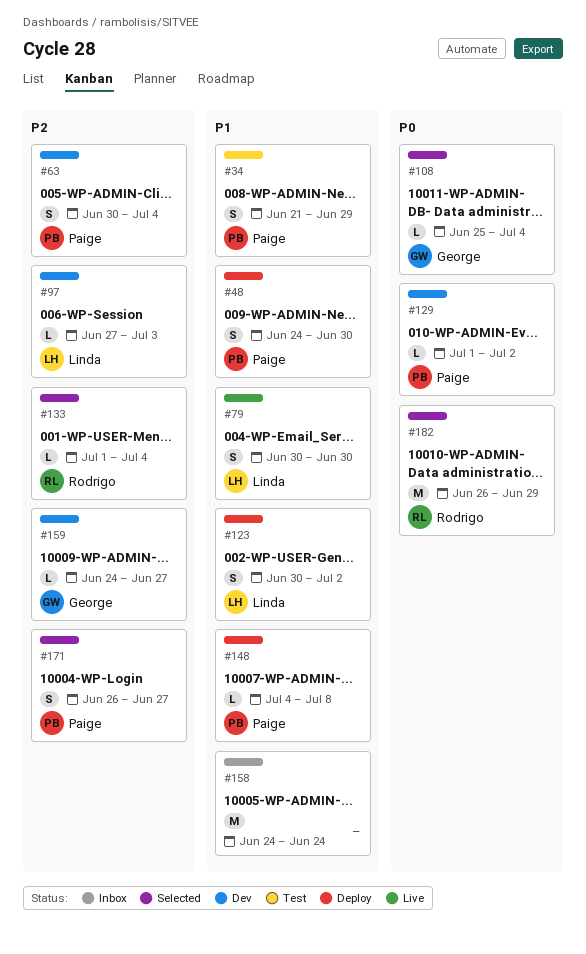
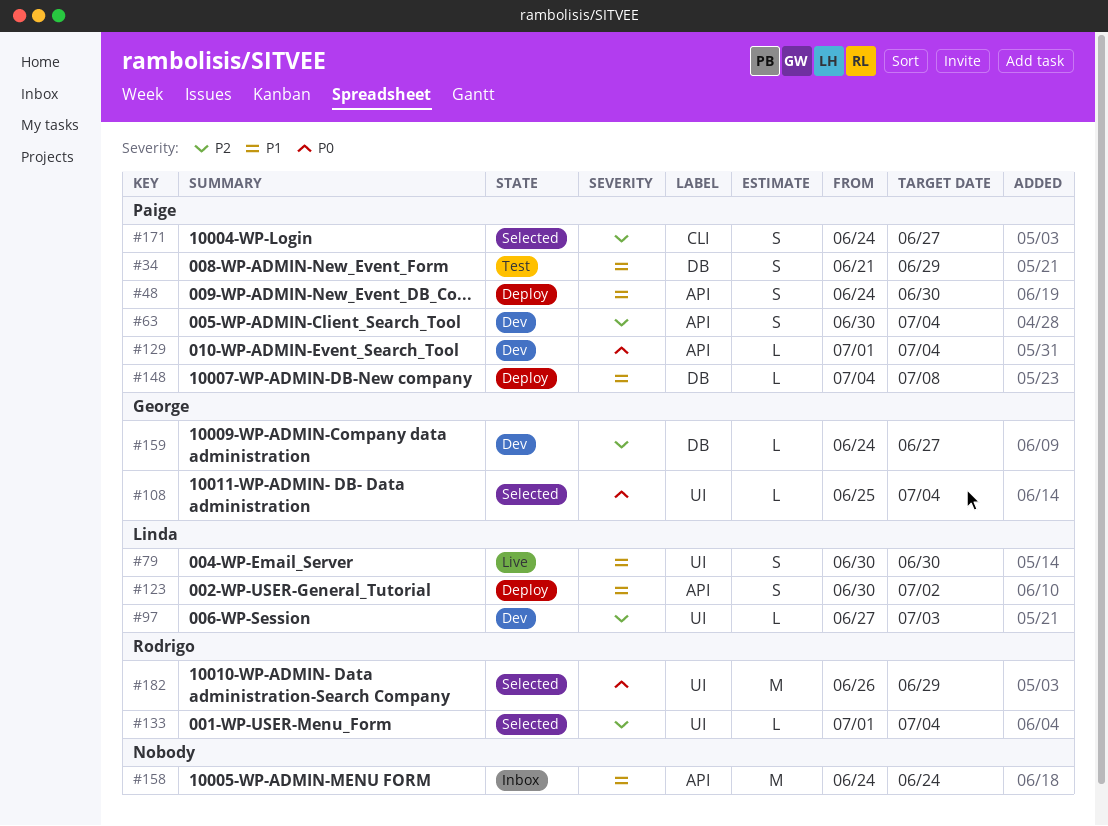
#129, due: Jul 2 -> Jul 4
#171, start: Jun 26 -> Jun 24

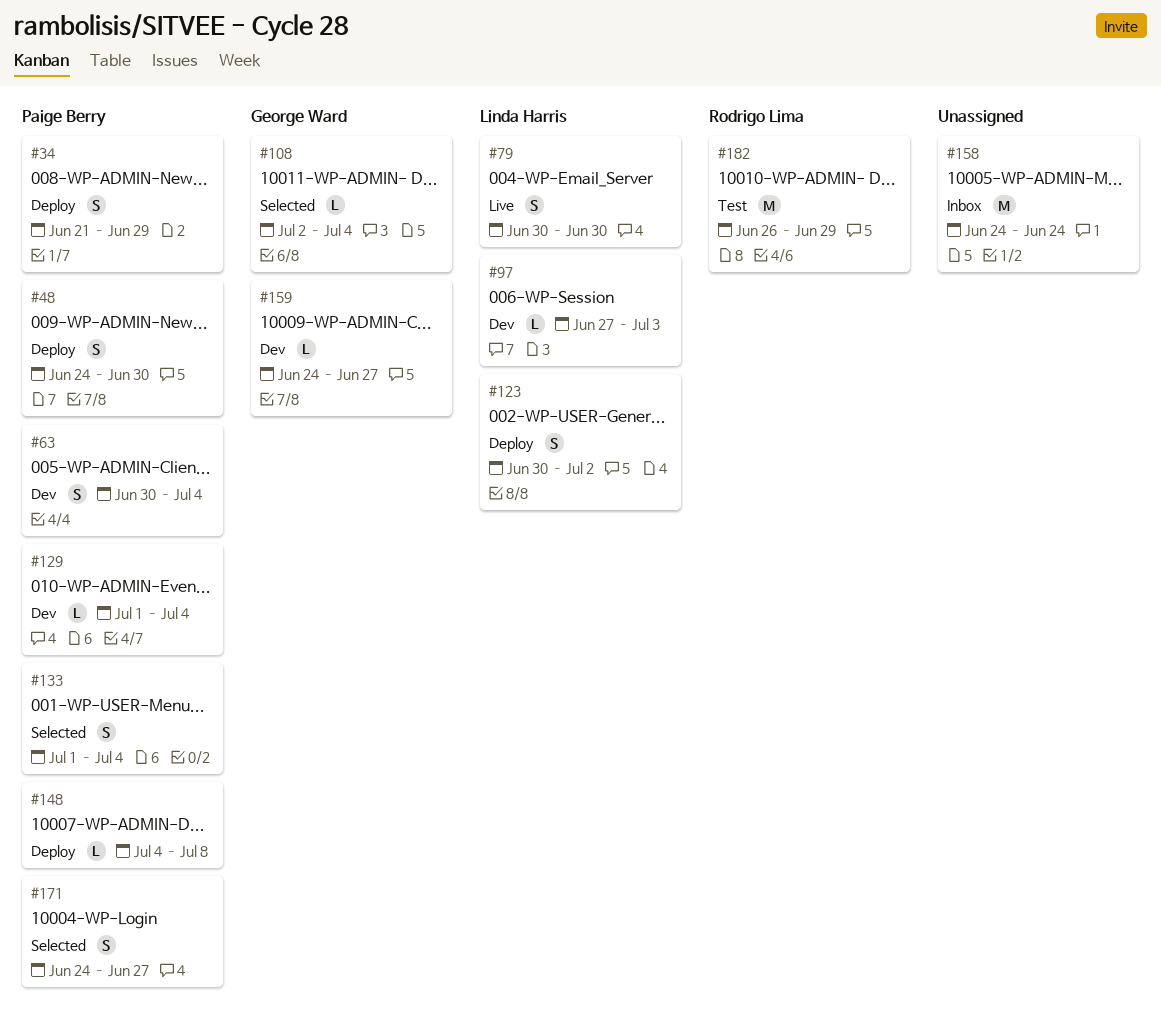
#34, status: Test -> Deploy
#108, start: Jun 25 -> Jul 2
#133, owner: Rodrigo Lima -> Paige Berry
#133, estimate: L -> S
#182, status: Selected -> Test

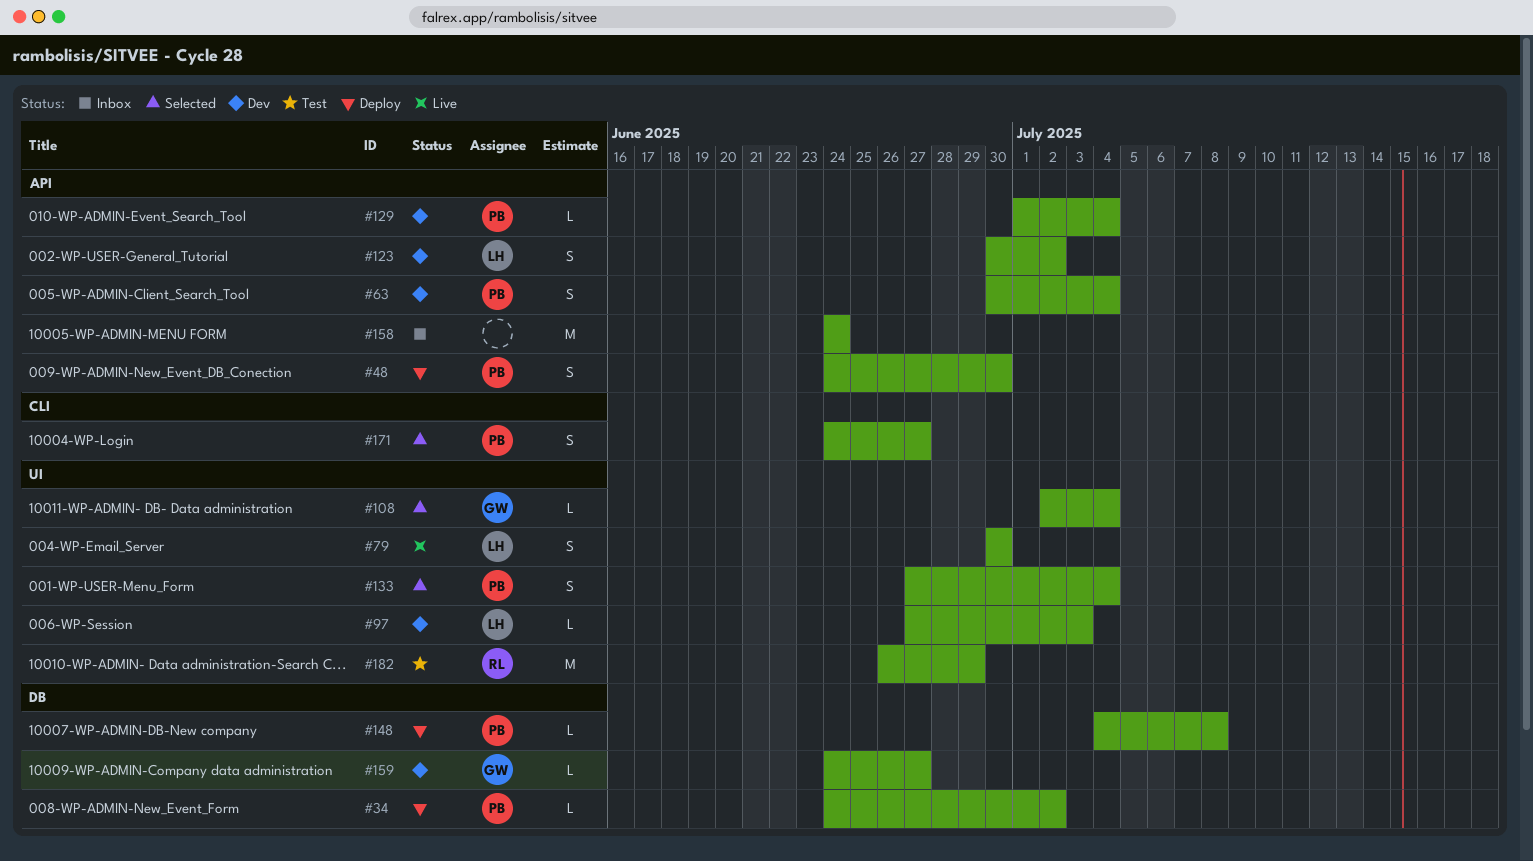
#34, estimate: S -> L
#34, start: Jun 21 -> Jun 24
#34, due: Jun 29 -> Jul 2
#123, status: Deploy -> Dev
#133, start: Jul 1 -> Jun 27

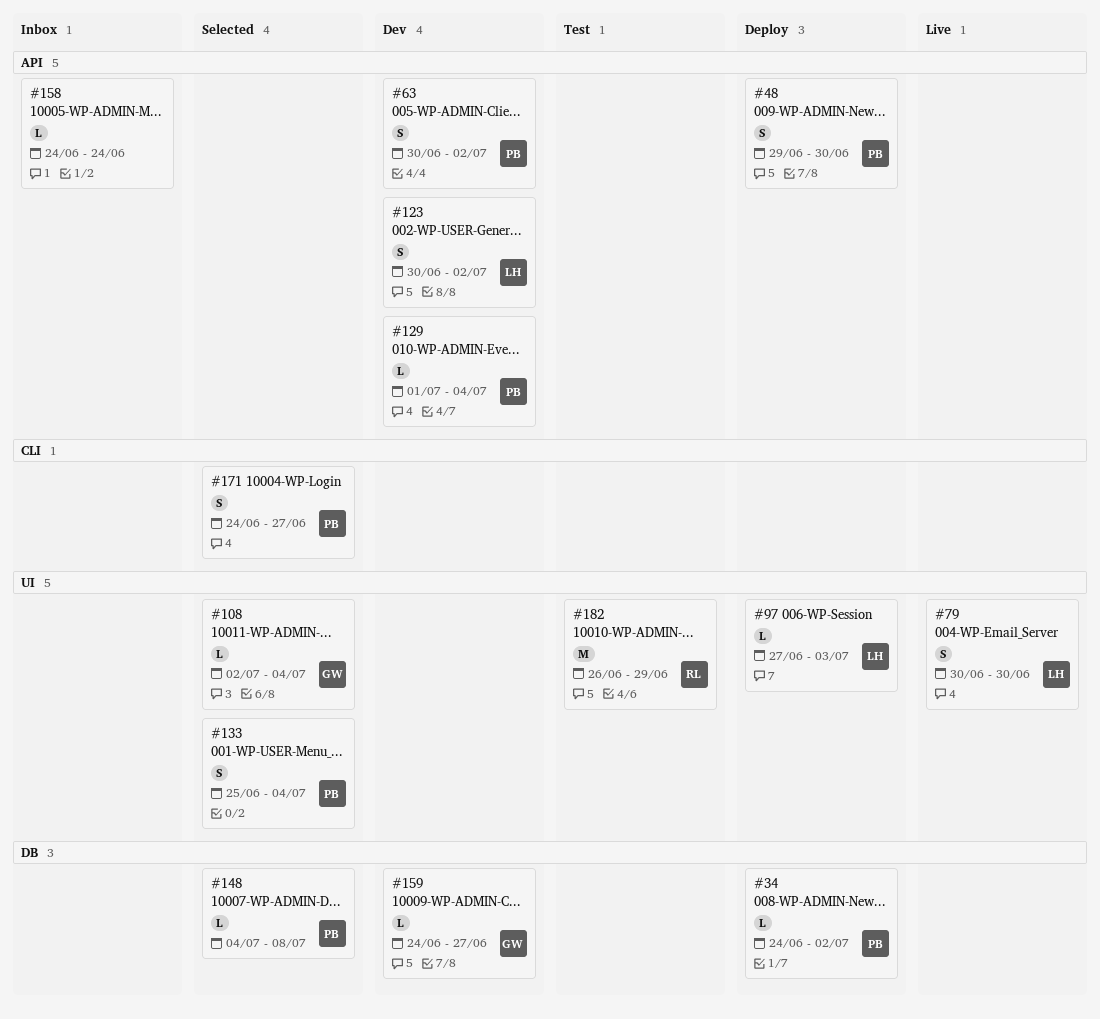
#48, start: Jun 24 -> Jun 29
#63, due: Jul 4 -> Jul 2
#97, status: Dev -> Deploy
#133, start: Jun 27 -> Jun 25
#148, status: Deploy -> Selected
#158, estimate: M -> L

